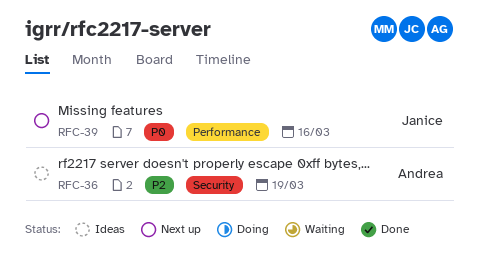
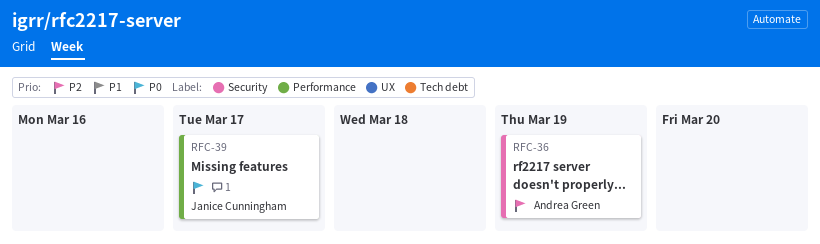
RFC-39, due: Mar 16 -> Mar 17

